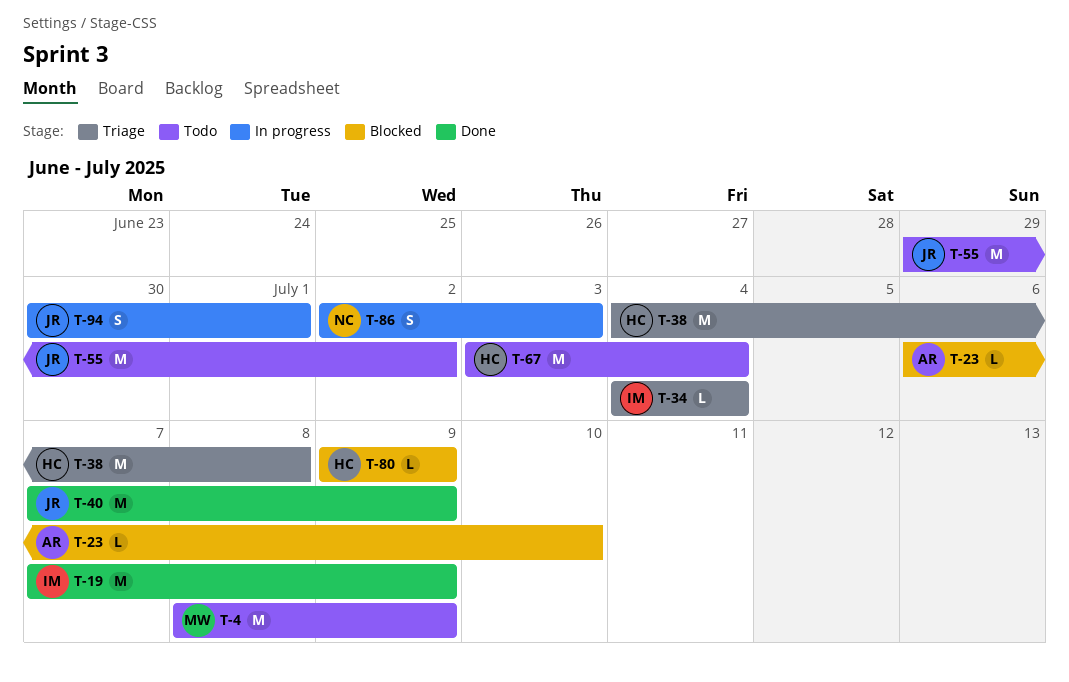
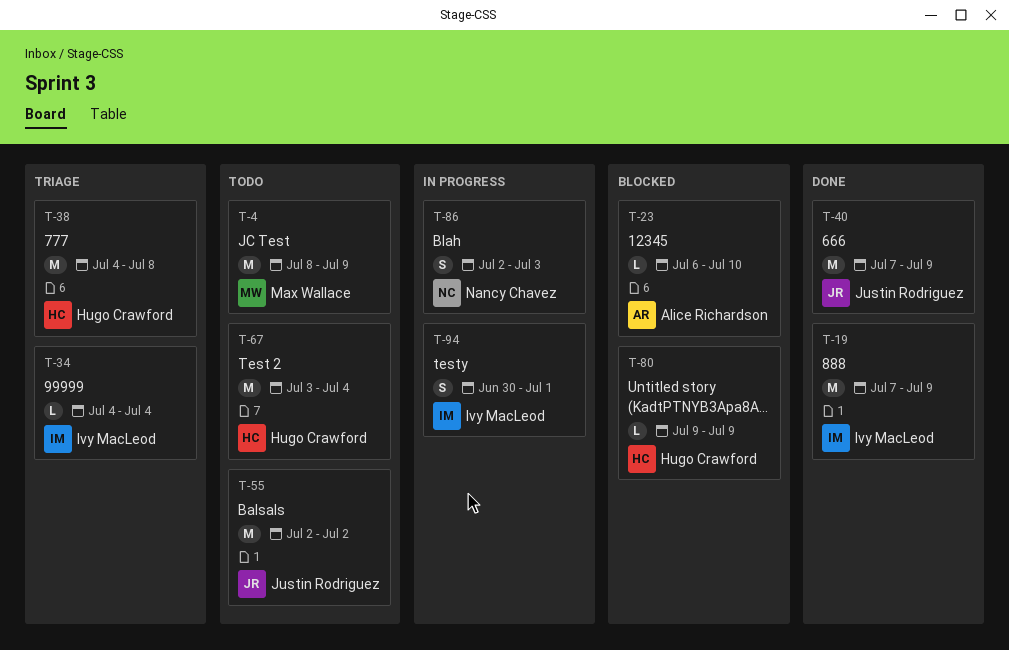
T-55, start: Jun 29 -> Jul 2
T-94, owner: Justin Rodriguez -> Ivy MacLeod

